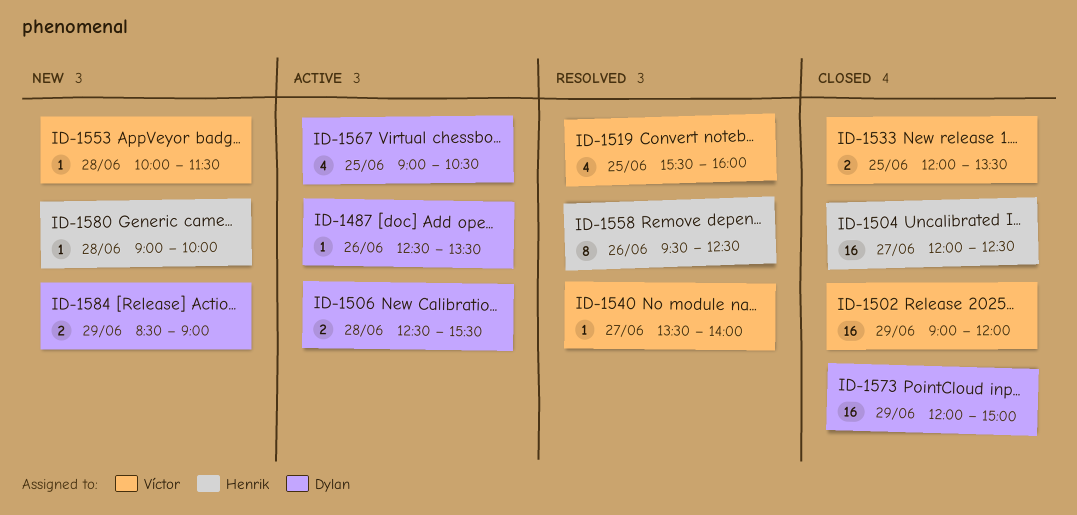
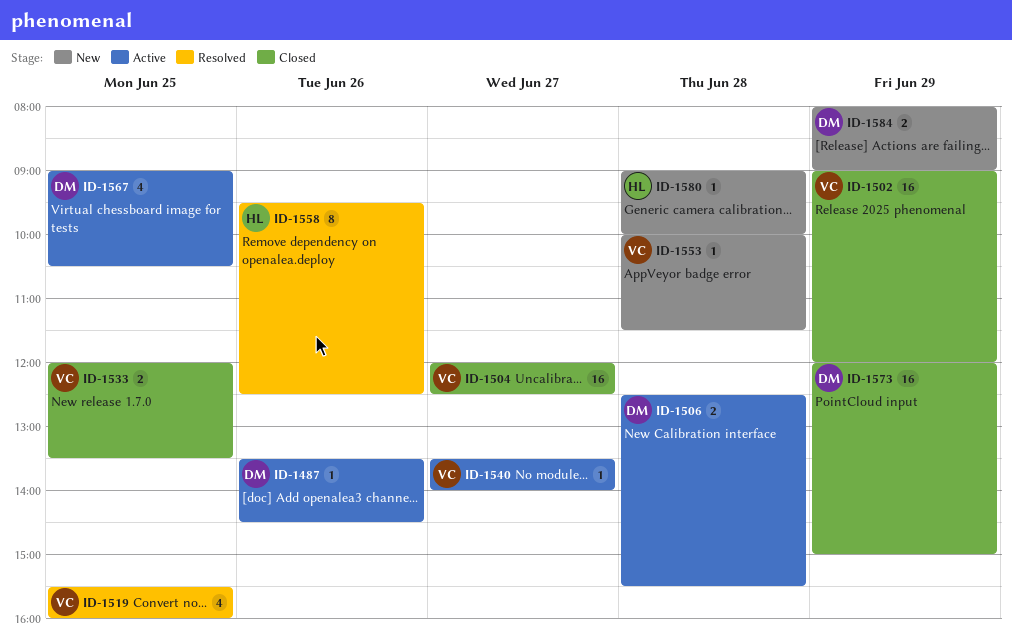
ID-1487, begins: 12:30 -> 13:30
ID-1487, ends: 13:30 -> 14:30
ID-1504, owner: Henrik -> Víctor
ID-1540, status: Resolved -> Active
ID-1584, begins: 08:30 -> 08:00

